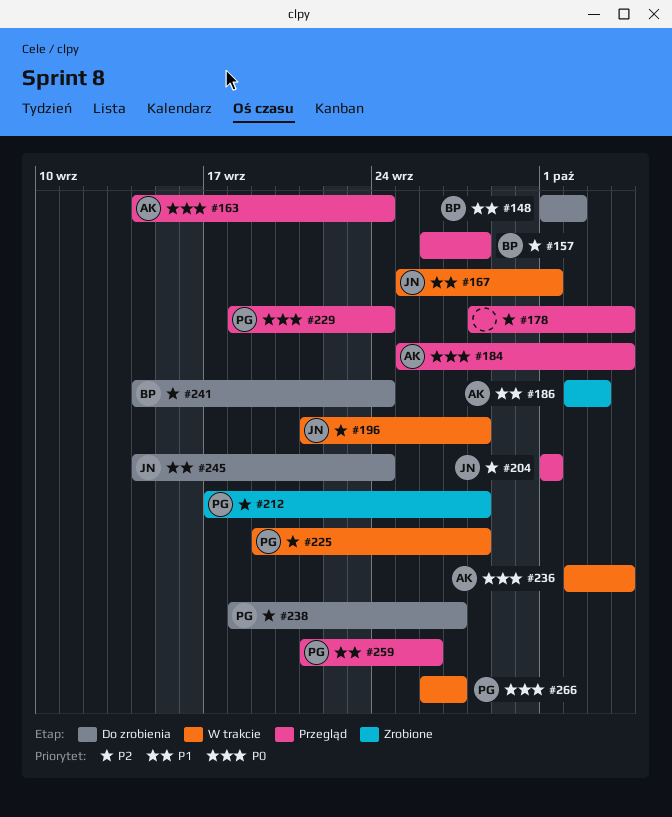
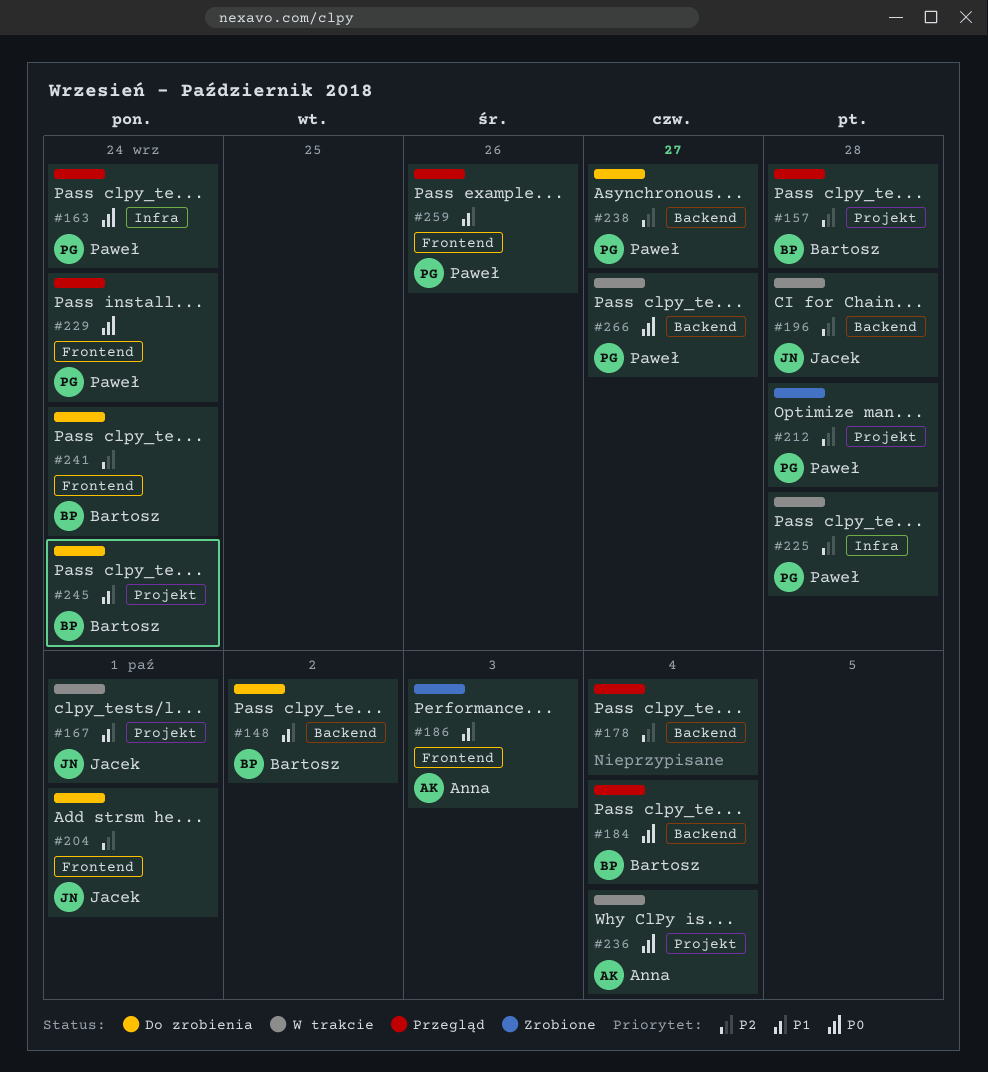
#163, owner: Anna -> Paweł
#184, owner: Anna -> Bartosz
#204, status: Przegląd -> Do zrobienia
#245, owner: Jacek -> Bartosz

